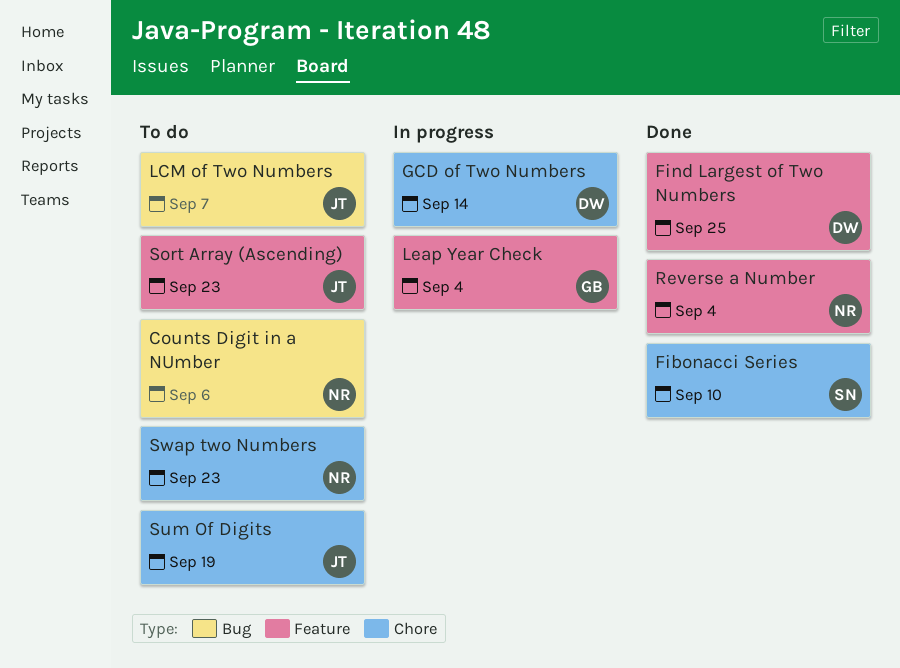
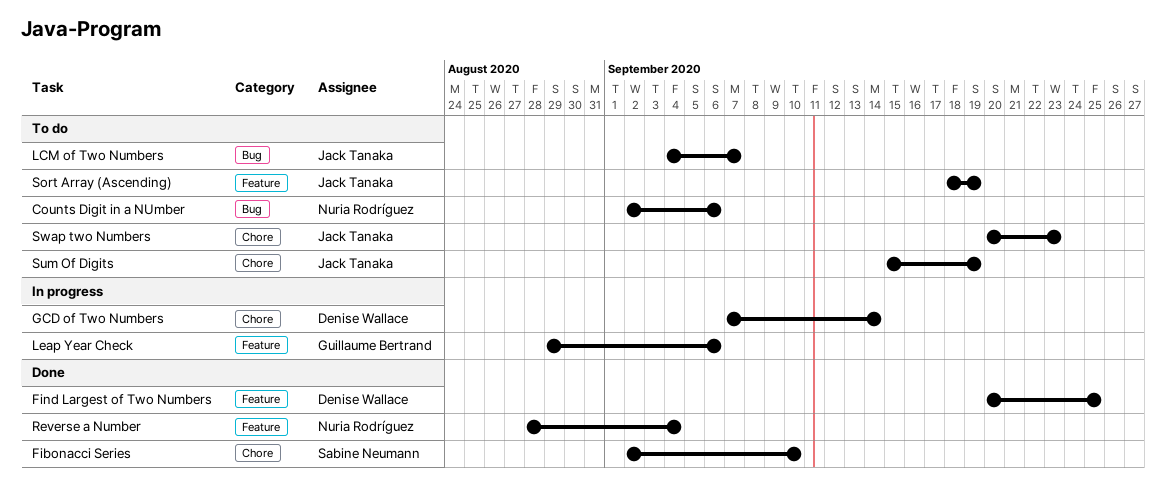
Leap Year Check, due: Sep 4 -> Sep 6
Sort Array (Ascending), due: Sep 23 -> Sep 19
Swap two Numbers, owner: Nuria Rodríguez -> Jack Tanaka

